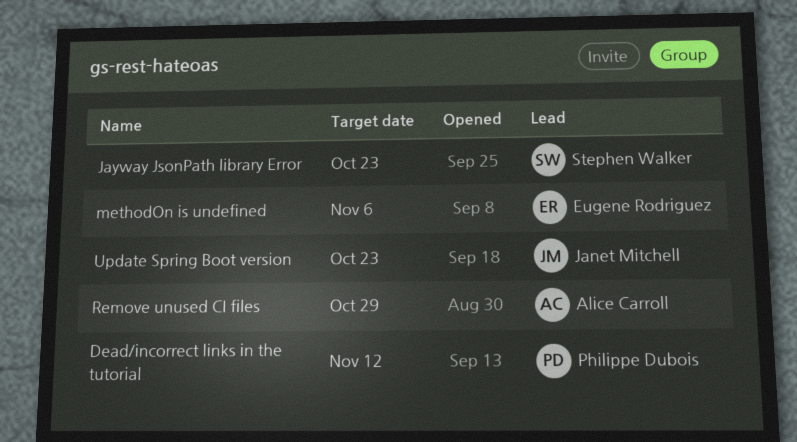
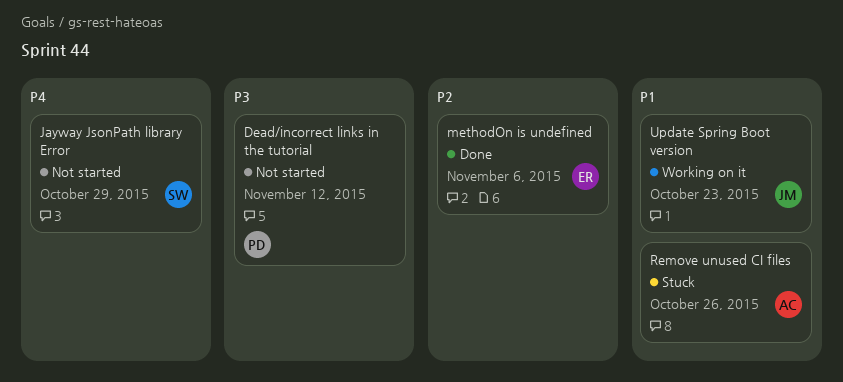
Jayway JsonPath library Error, due: Oct 23 -> Oct 29
Remove unused CI files, due: Oct 29 -> Oct 26

